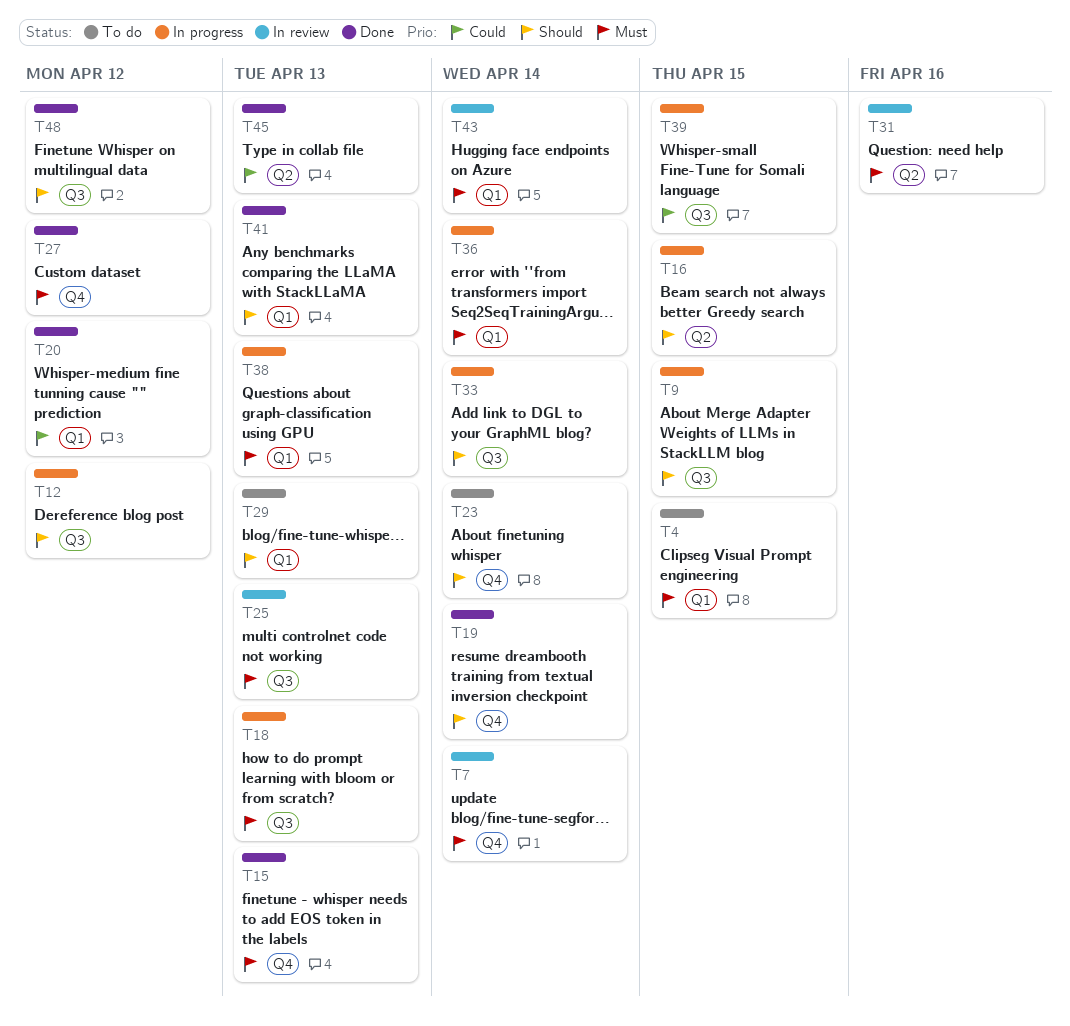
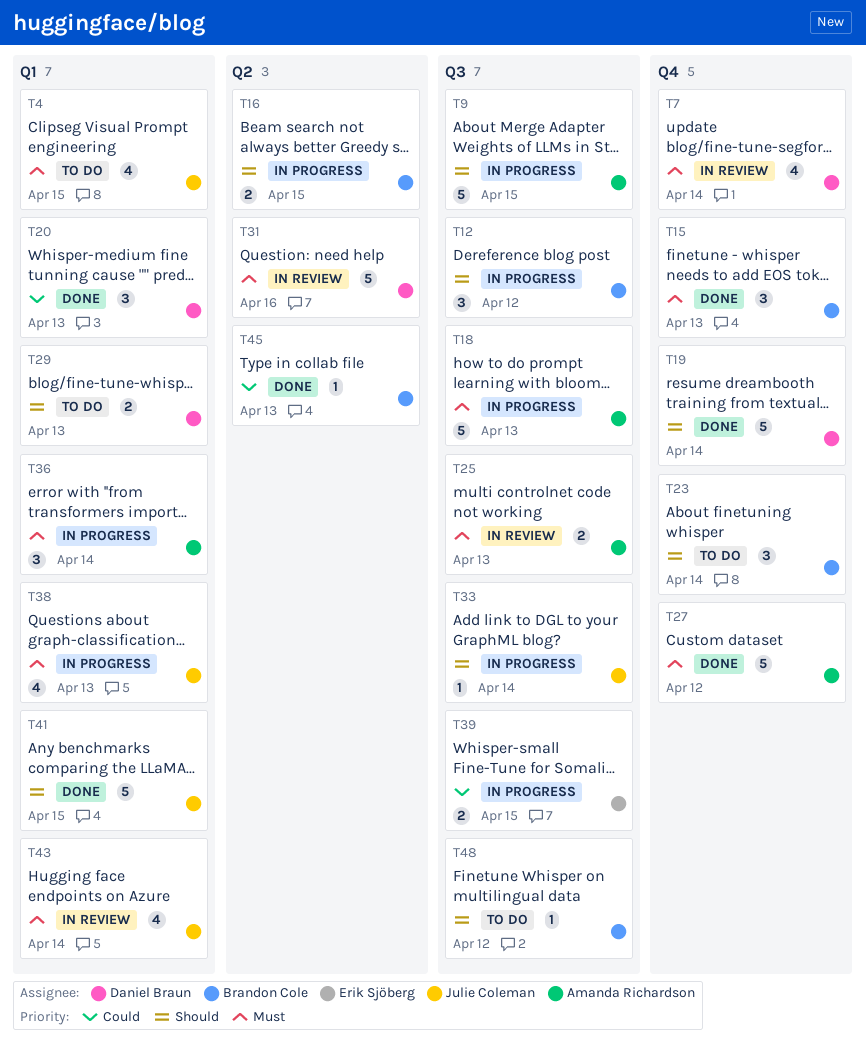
T20, due: Apr 12 -> Apr 13
T41, due: Apr 13 -> Apr 15
T48, status: Done -> To do

